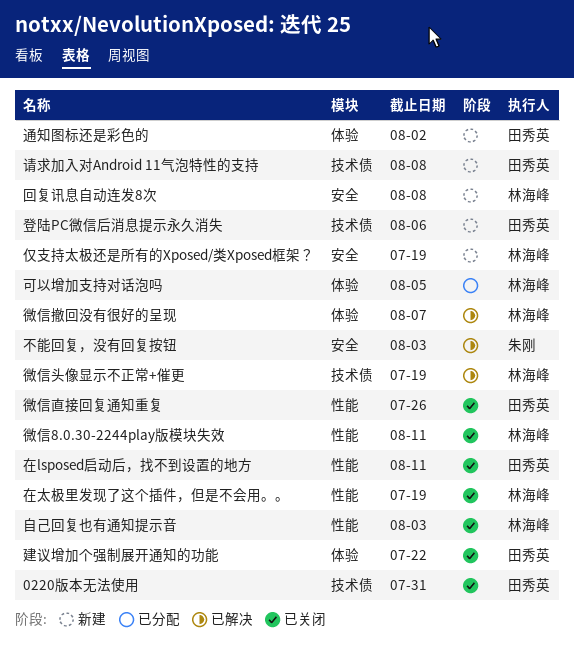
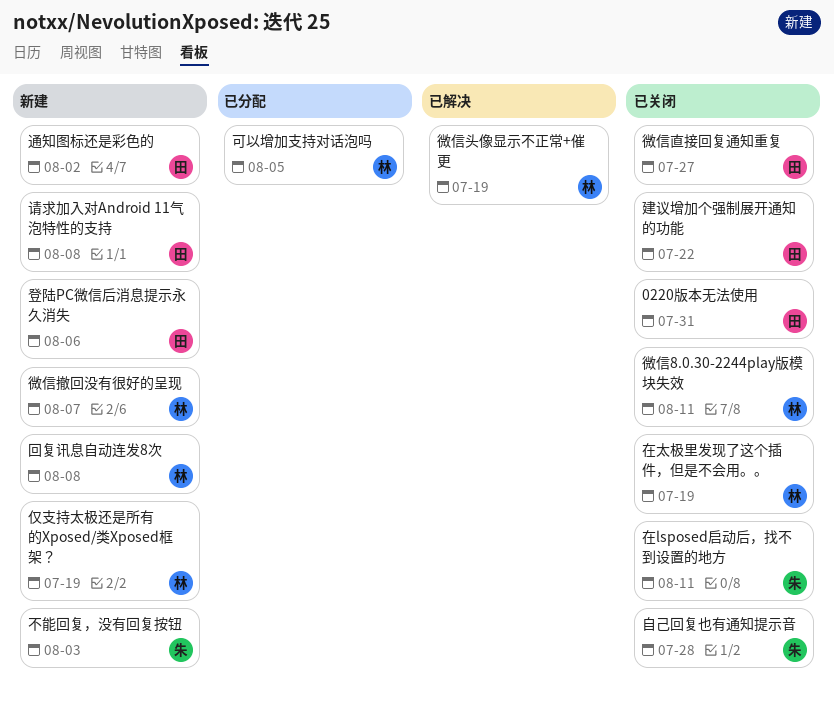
不能回复，没有回复按钮, status: 已解决 -> 新建
在lsposed启动后，找不到设置的地方, owner: 田秀英 -> 朱刚
微信撤回没有很好的呈现, status: 已解决 -> 新建
微信直接回复通知重复, due: Jul 26 -> Jul 27
自己回复也有通知提示音, owner: 林海峰 -> 朱刚
自己回复也有通知提示音, due: Aug 3 -> Jul 28

